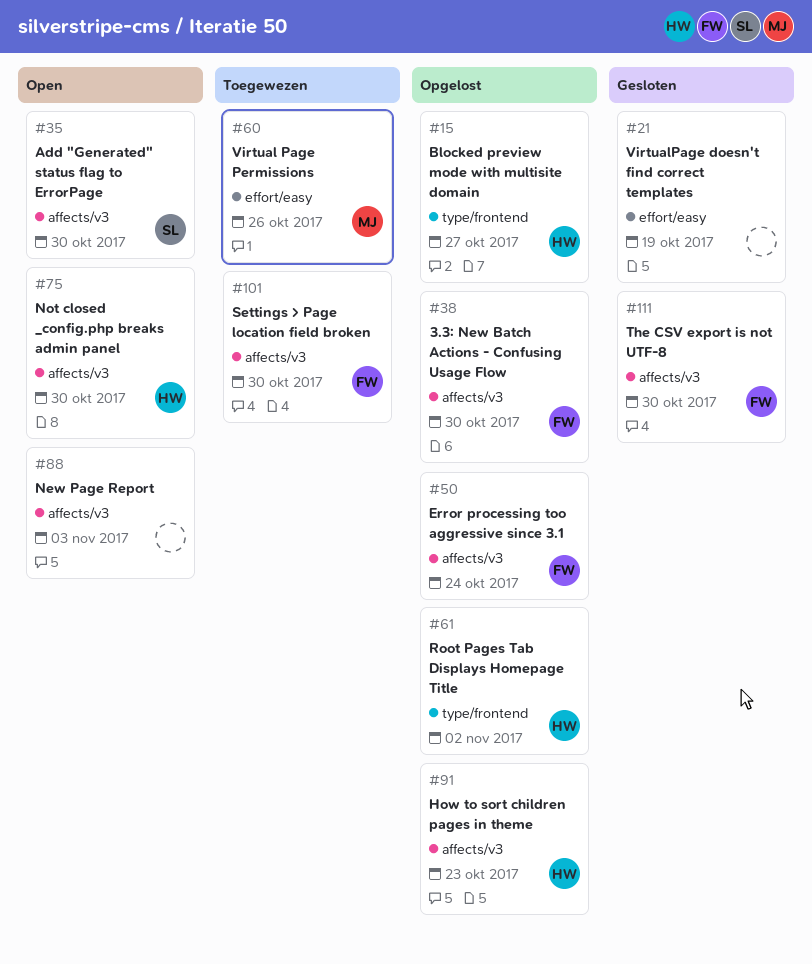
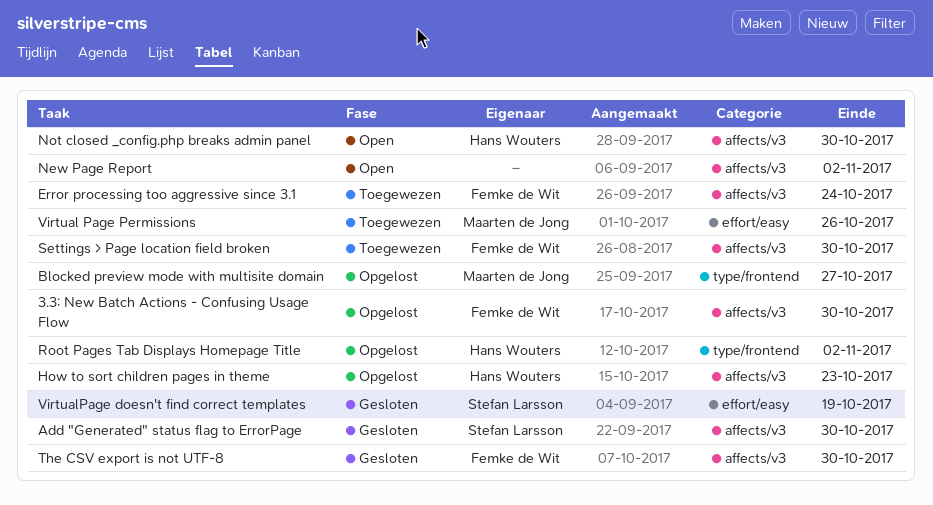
Add "Generated" status flag to ErrorPage, status: Open -> Gesloten
Blocked preview mode with multisite domain, owner: Hans Wouters -> Maarten de Jong
Error processing too aggressive since 3.1, status: Opgelost -> Toegewezen
New Page Report, due: Nov 3 -> Nov 2
VirtualPage doesn't find correct templates, owner: none -> Stefan Larsson

